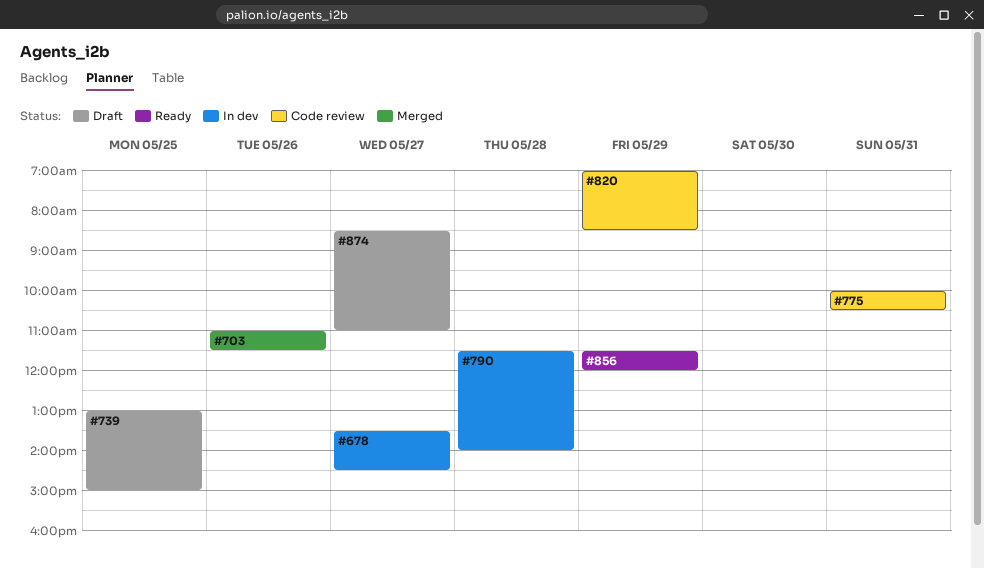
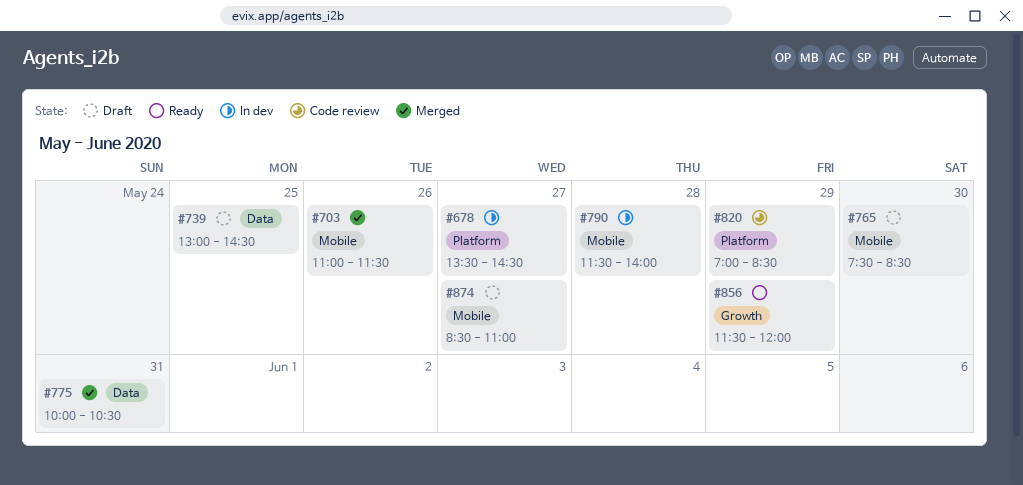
#739, ends: 15:00 -> 14:30
#765: none -> present
#775, status: Code review -> Merged

